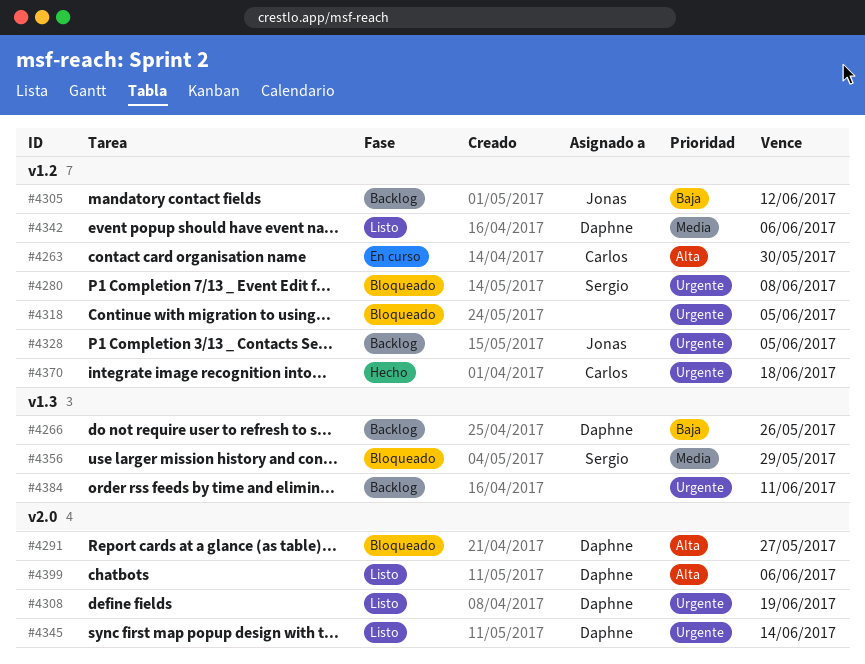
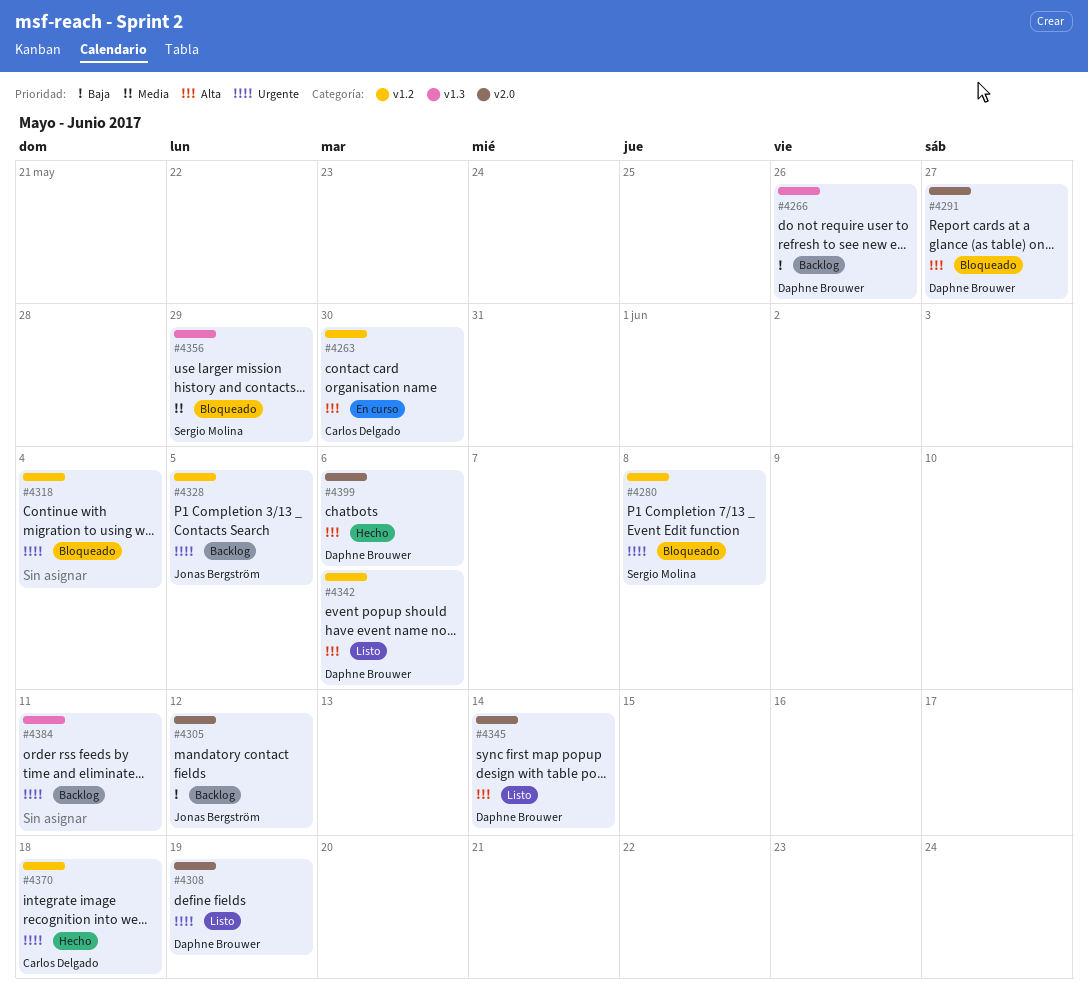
#4305, label: v1.2 -> v2.0
#4318, due: Jun 5 -> Jun 4
#4342, priority: Media -> Alta
#4345, priority: Urgente -> Alta
#4399, status: Listo -> Hecho

